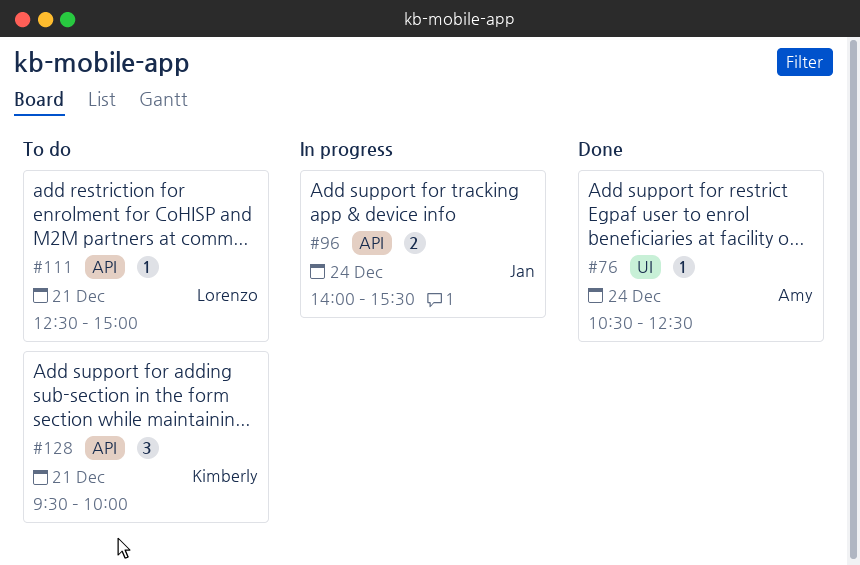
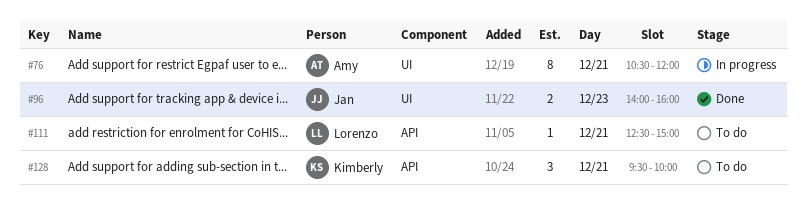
#76, status: Done -> In progress
#76, estimate: 1 -> 8
#76, day: Dec 24 -> Dec 21
#76, ends: 12:30 -> 12:00
#96, status: In progress -> Done
#96, label: API -> UI
#96, day: Dec 24 -> Dec 23
#96, ends: 15:30 -> 16:00

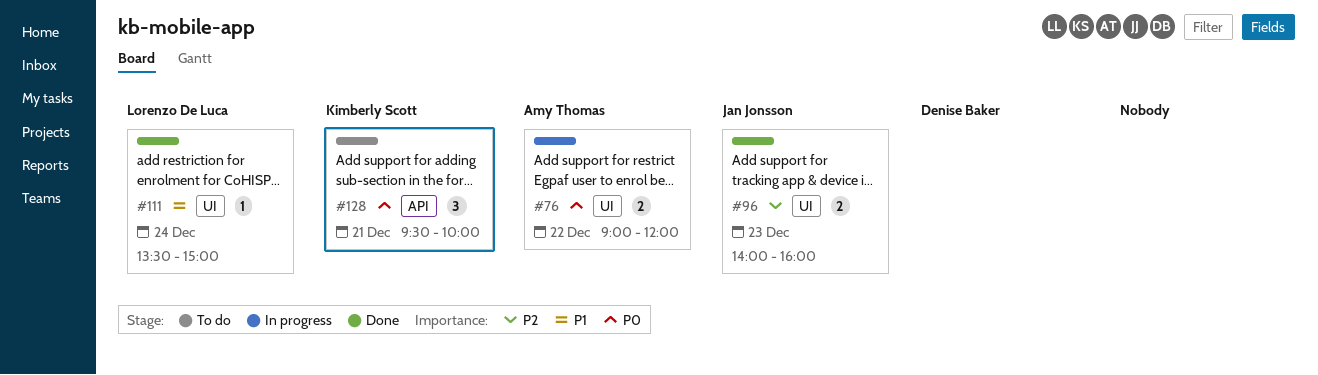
#76, estimate: 8 -> 2
#76, day: Dec 21 -> Dec 22
#76, begins: 10:30 -> 09:00
#111, status: To do -> Done
#111, label: API -> UI
#111, day: Dec 21 -> Dec 24
#111, begins: 12:30 -> 13:30

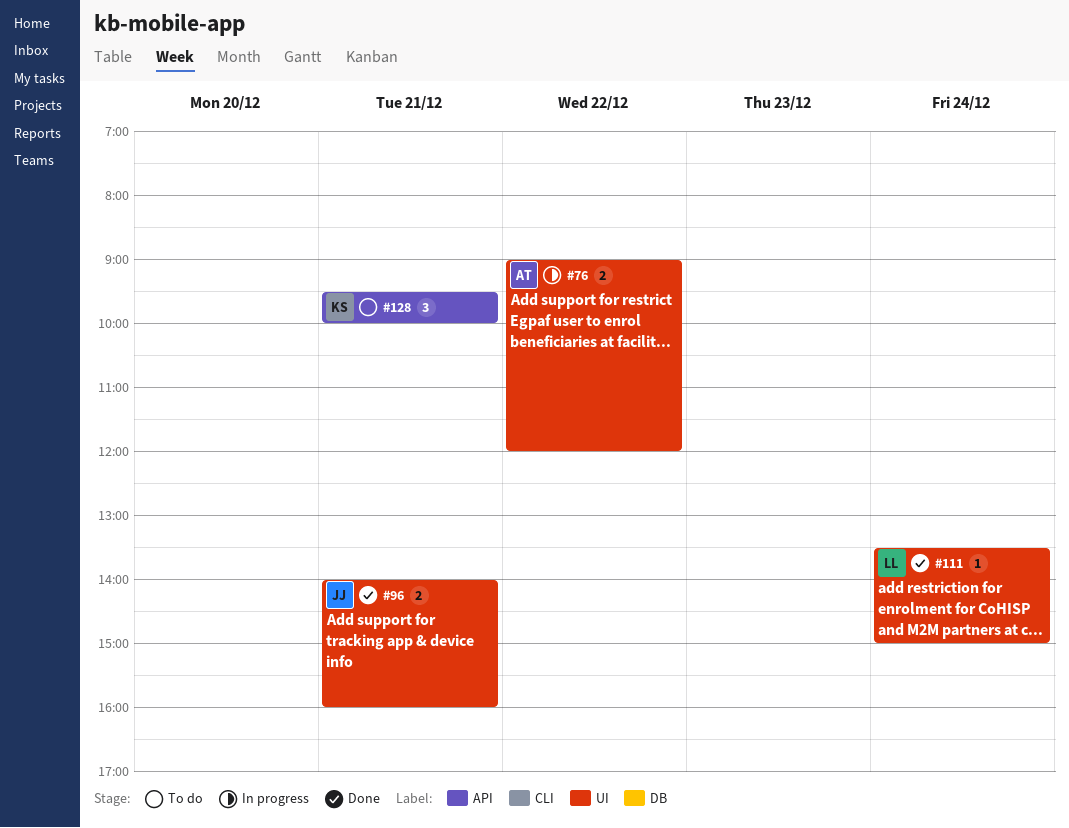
#96, day: Dec 23 -> Dec 21

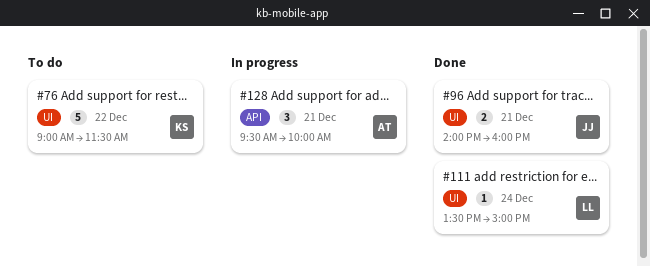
#76, status: In progress -> To do
#76, owner: AT -> KS
#76, estimate: 2 -> 5
#76, ends: 12:00 -> 11:30
#128, status: To do -> In progress
#128, owner: KS -> AT

